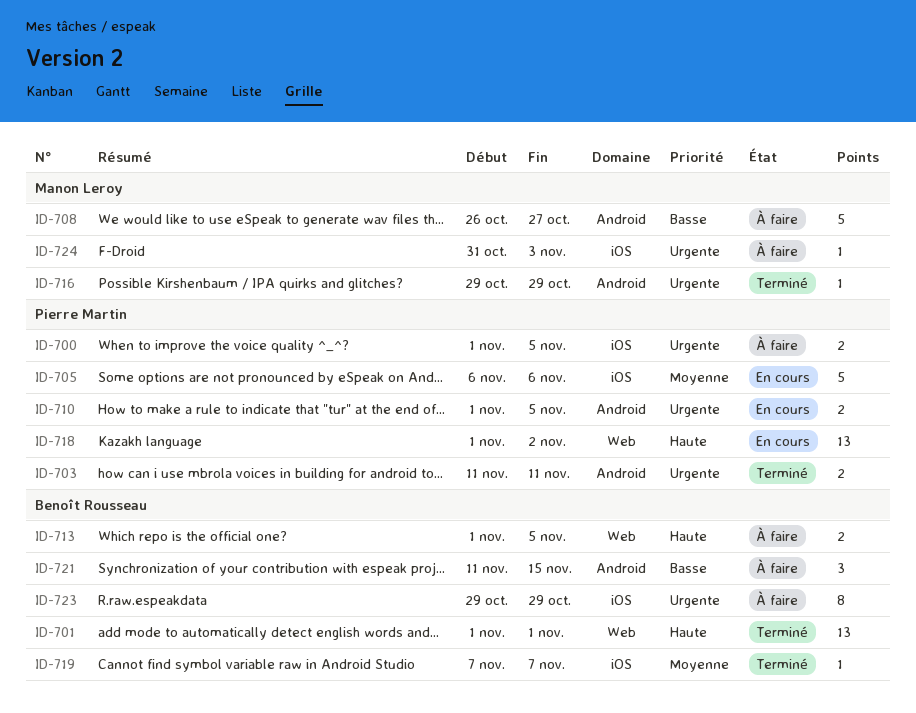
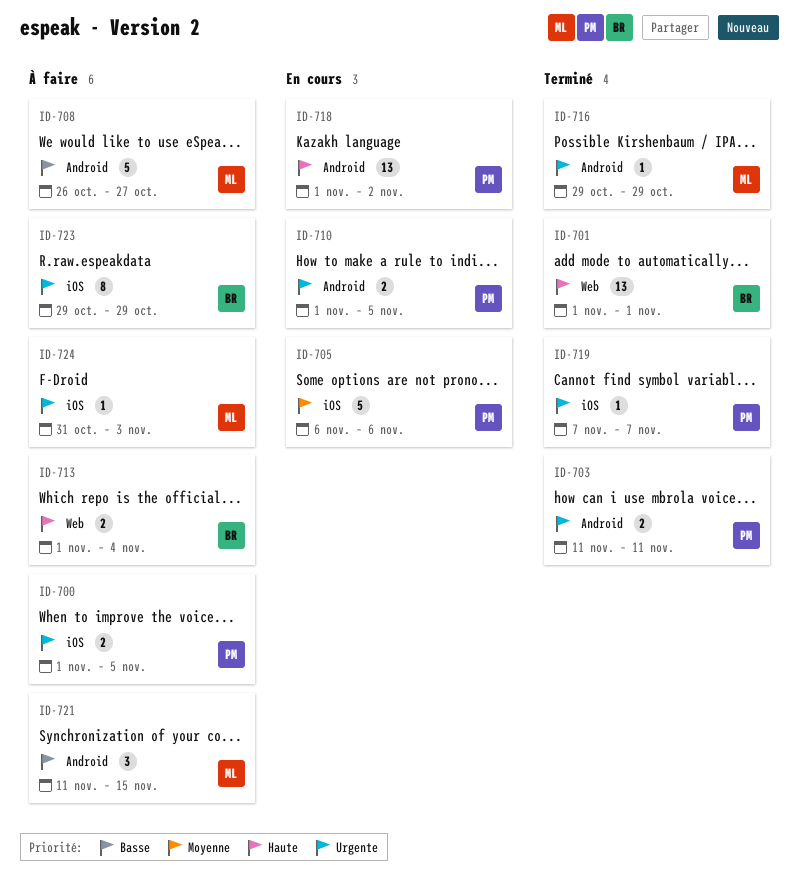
ID-713, due: Nov 5 -> Nov 4
ID-718, label: Web -> Android
ID-719, owner: Benoît Rousseau -> Pierre Martin
ID-719, priority: Moyenne -> Urgente
ID-721, owner: Benoît Rousseau -> Manon Leroy

